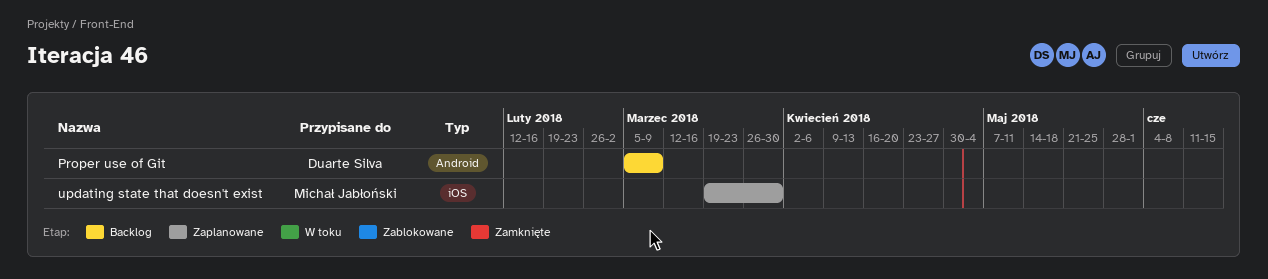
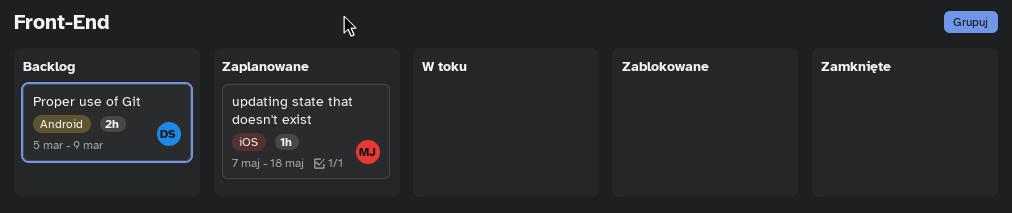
updating state that doesn't exist, start: Mar 19 -> May 7
updating state that doesn't exist, due: Mar 30 -> May 18

